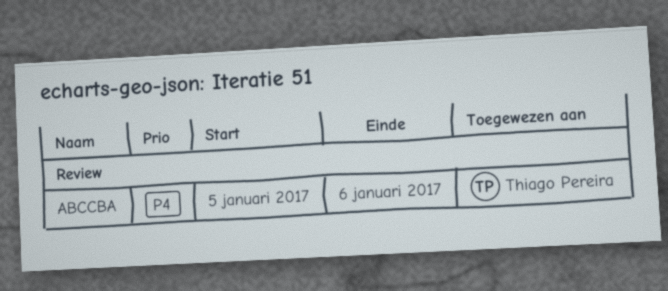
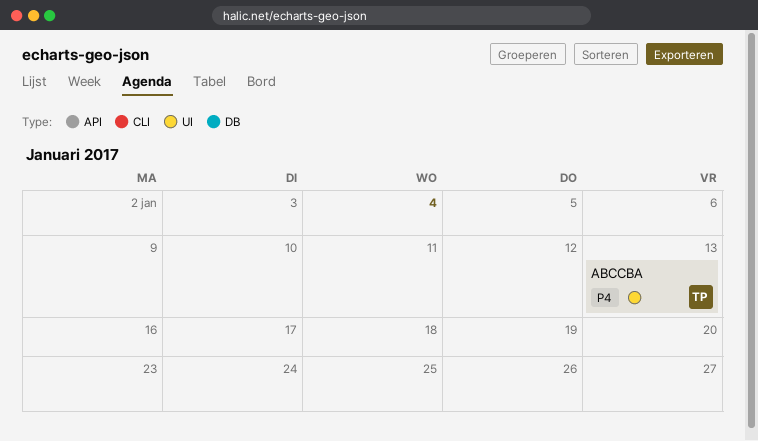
ABCCBA, due: Jan 6 -> Jan 13

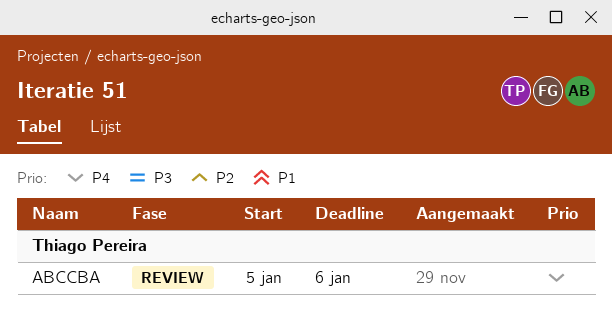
ABCCBA, due: Jan 13 -> Jan 6

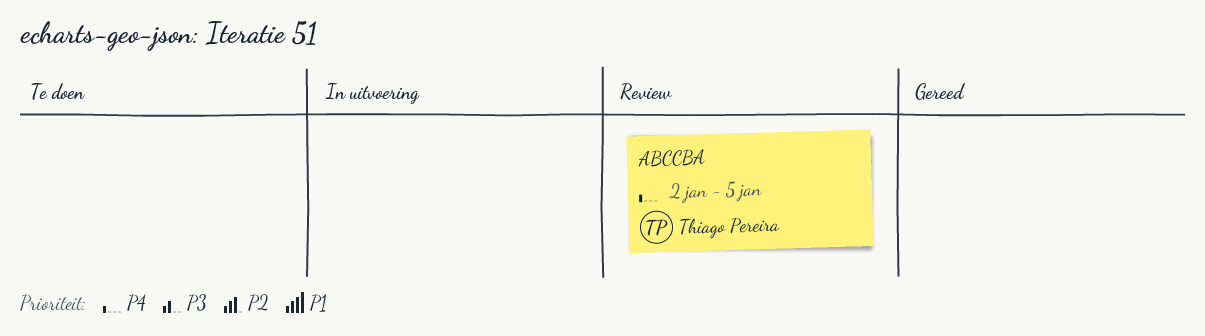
ABCCBA, start: Jan 5 -> Jan 2
ABCCBA, due: Jan 6 -> Jan 5

